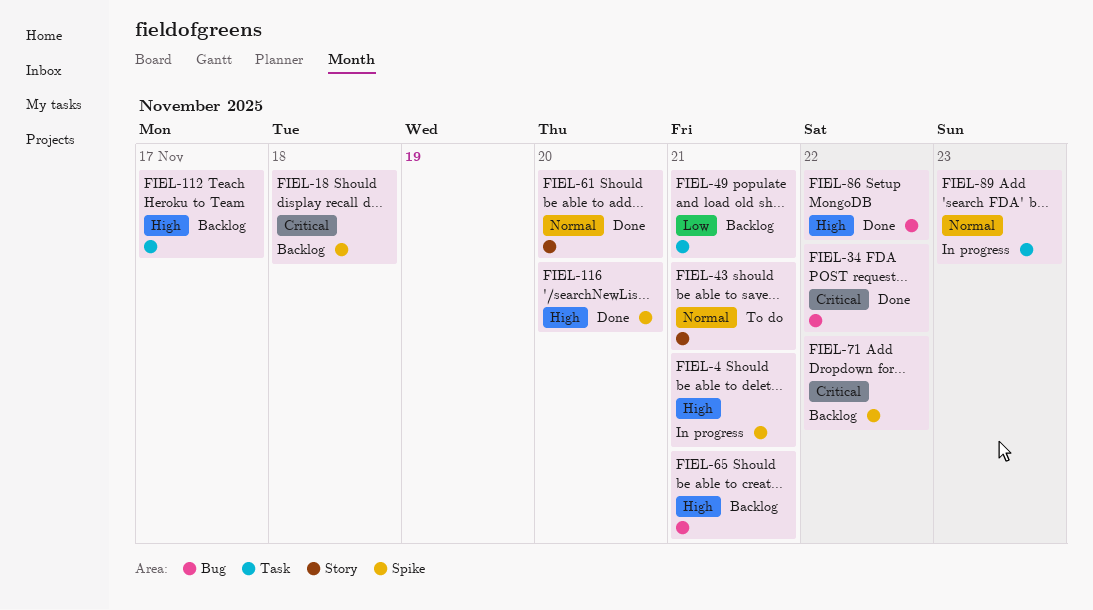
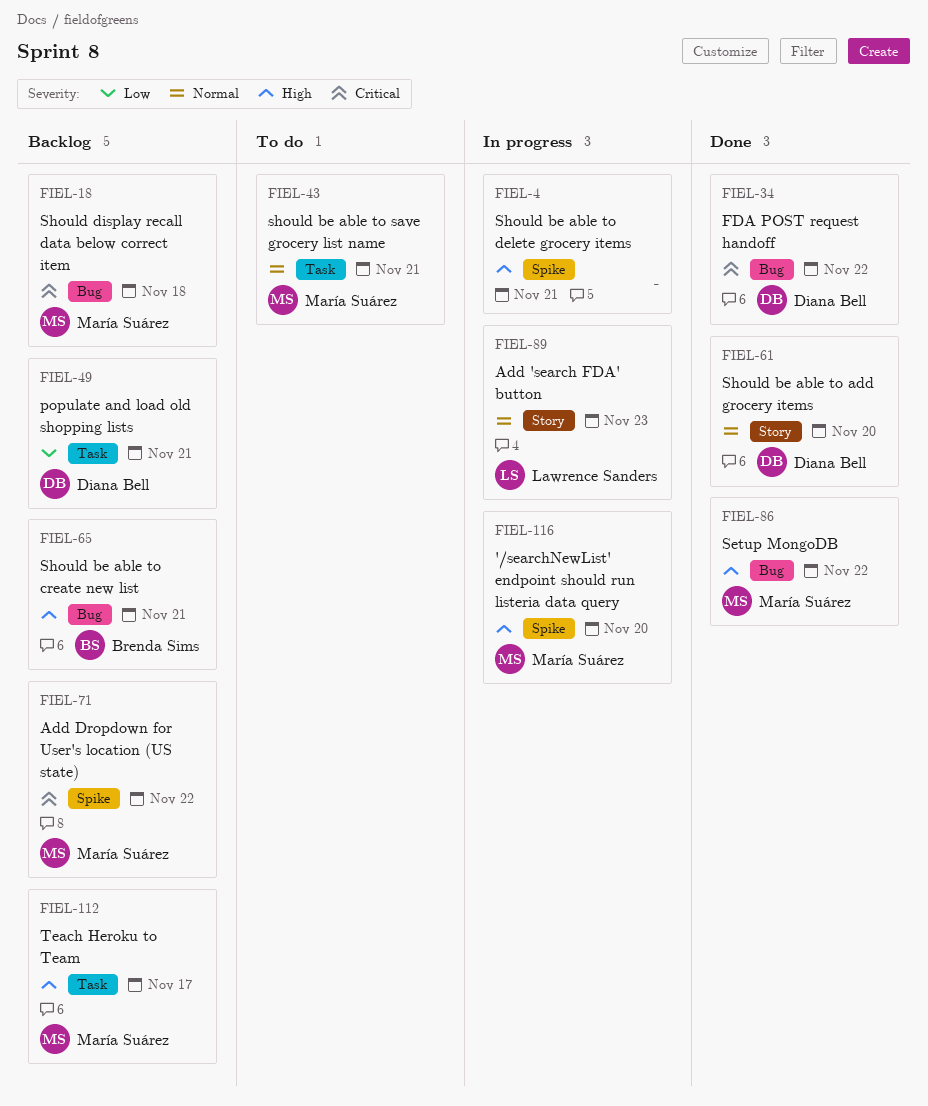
FIEL-18, label: Spike -> Bug
FIEL-43, label: Story -> Task
FIEL-89, label: Task -> Story
FIEL-116, status: Done -> In progress

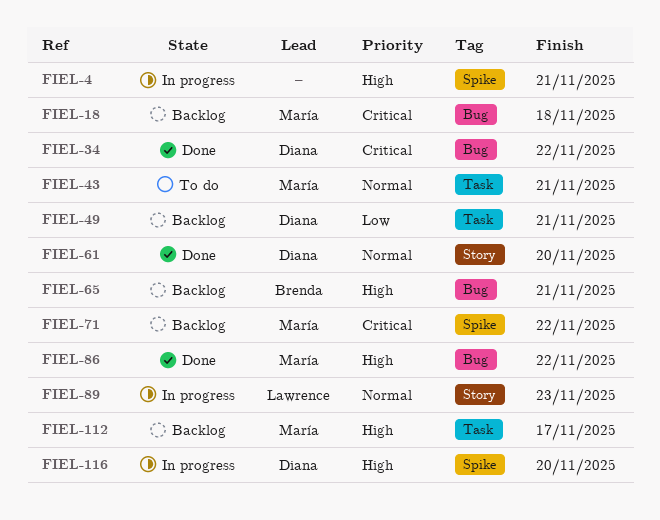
FIEL-116, owner: María Suárez -> Diana Bell

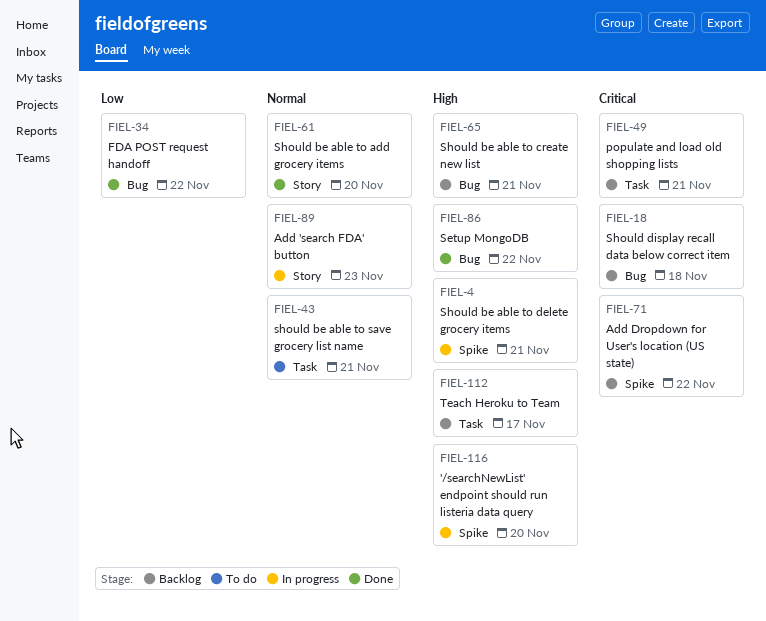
FIEL-34, priority: Critical -> Low
FIEL-49, priority: Low -> Critical

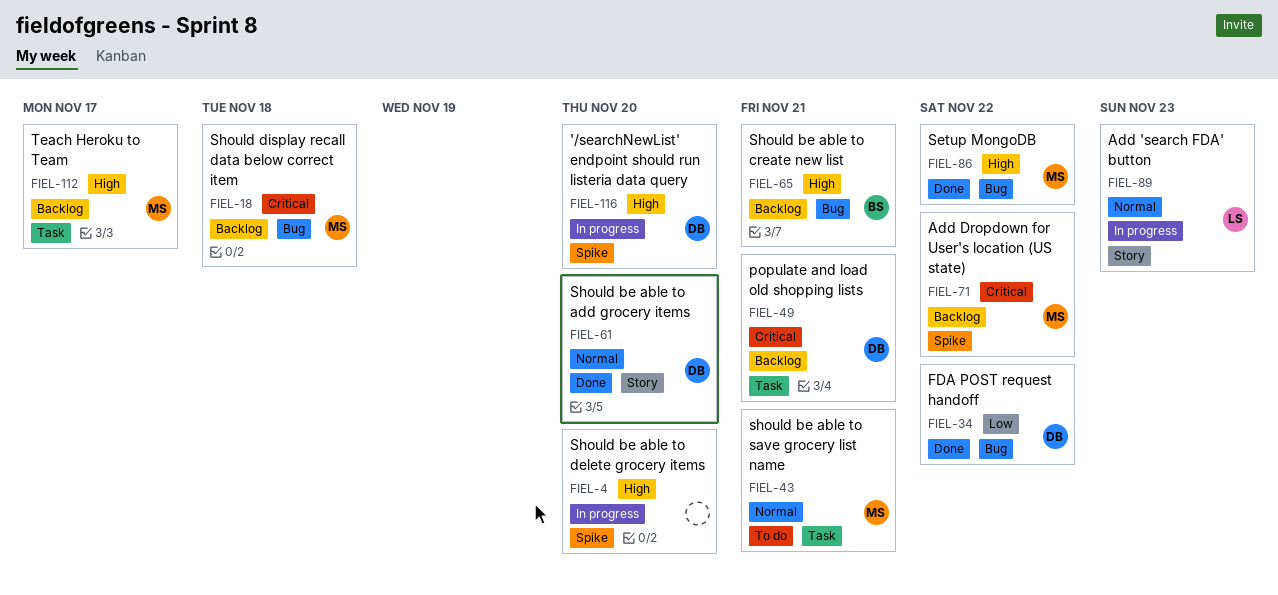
FIEL-4, due: Nov 21 -> Nov 20

